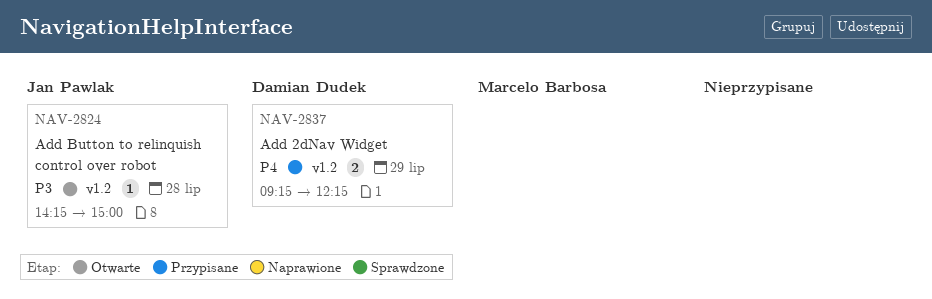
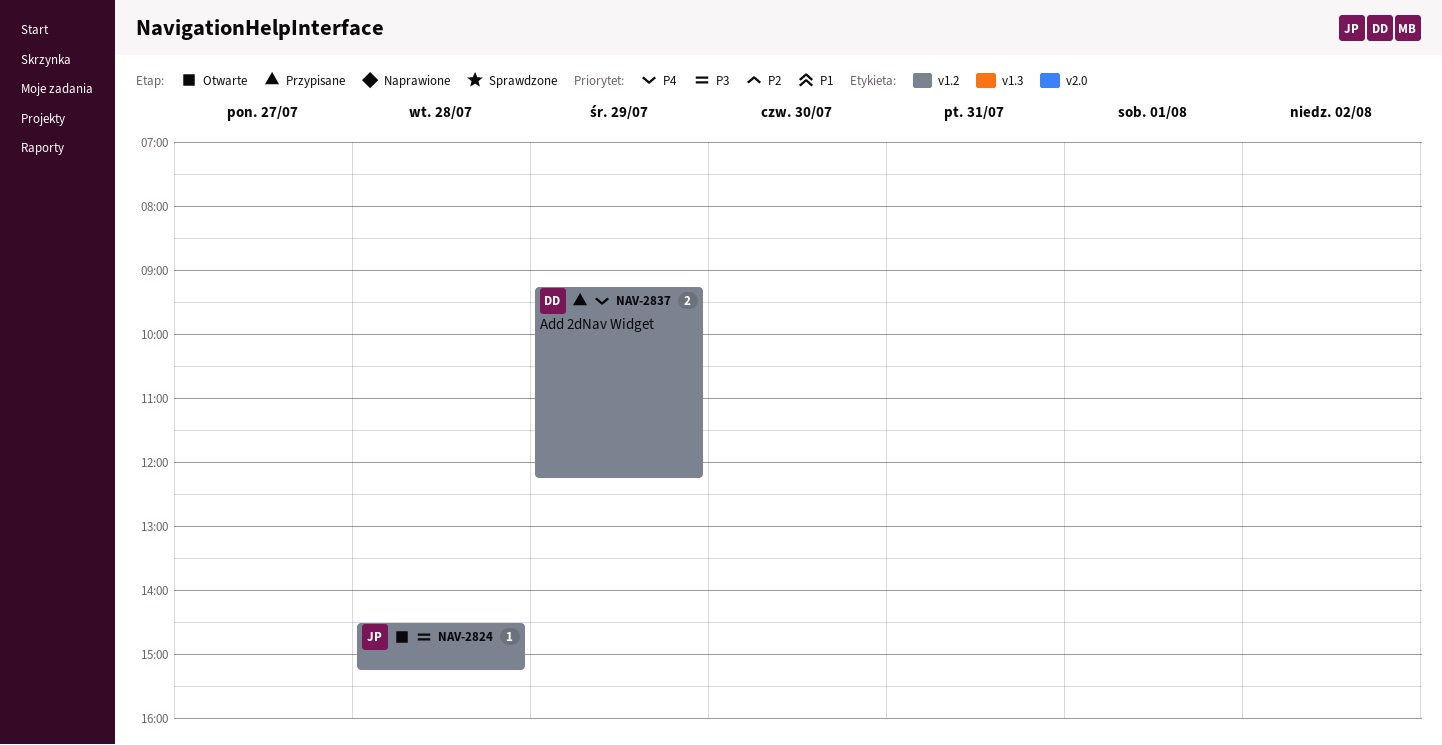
NAV-2824, begins: 14:15 -> 14:30
NAV-2824, ends: 15:00 -> 15:15

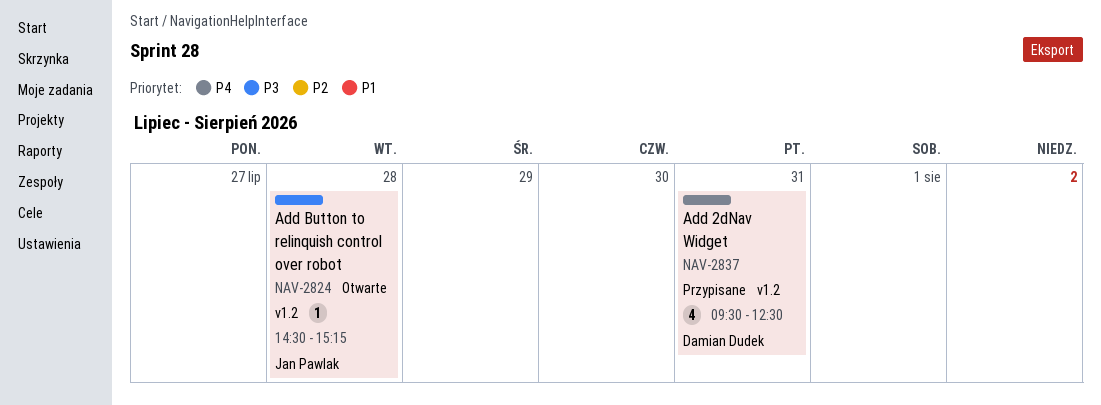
NAV-2837, estimate: 2 -> 4
NAV-2837, day: Jul 29 -> Jul 31
NAV-2837, begins: 09:15 -> 09:30
NAV-2837, ends: 12:15 -> 12:30

